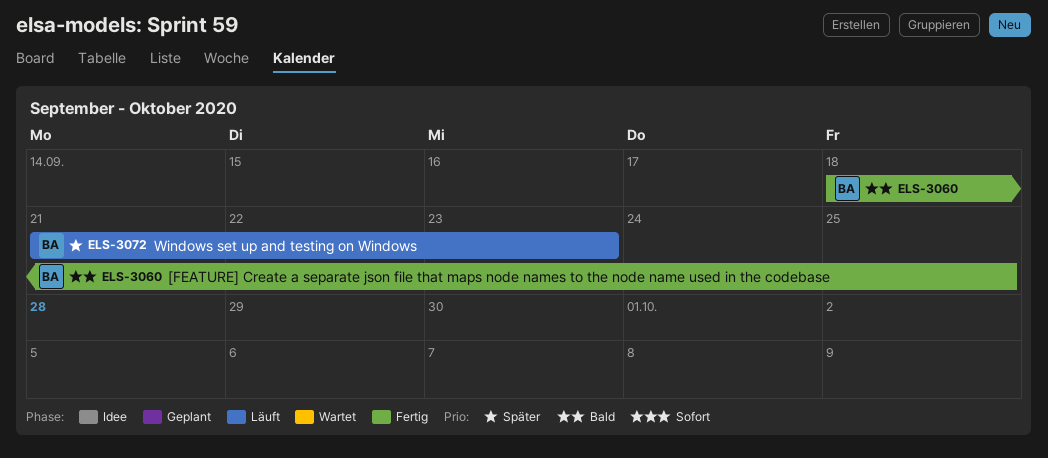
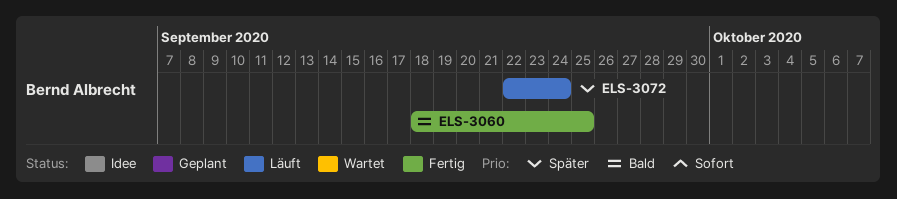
ELS-3072, start: Sep 21 -> Sep 22
ELS-3072, due: Sep 23 -> Sep 24

